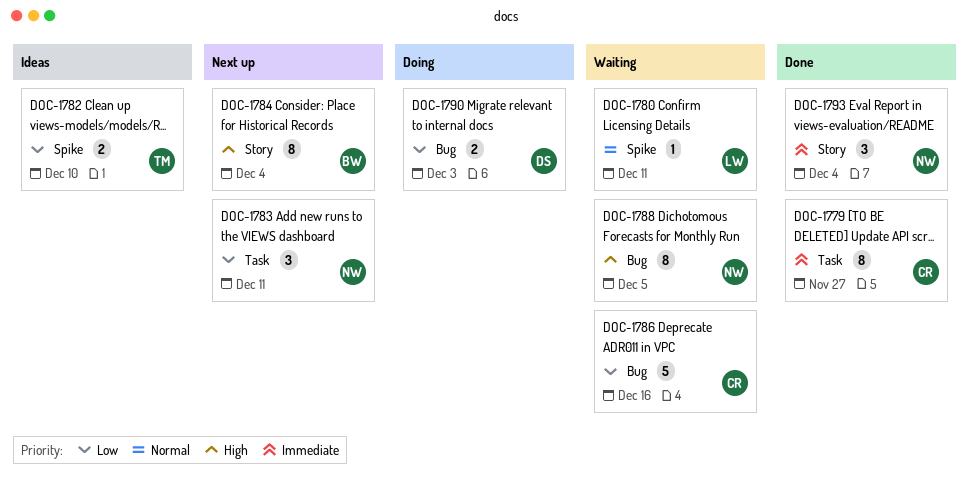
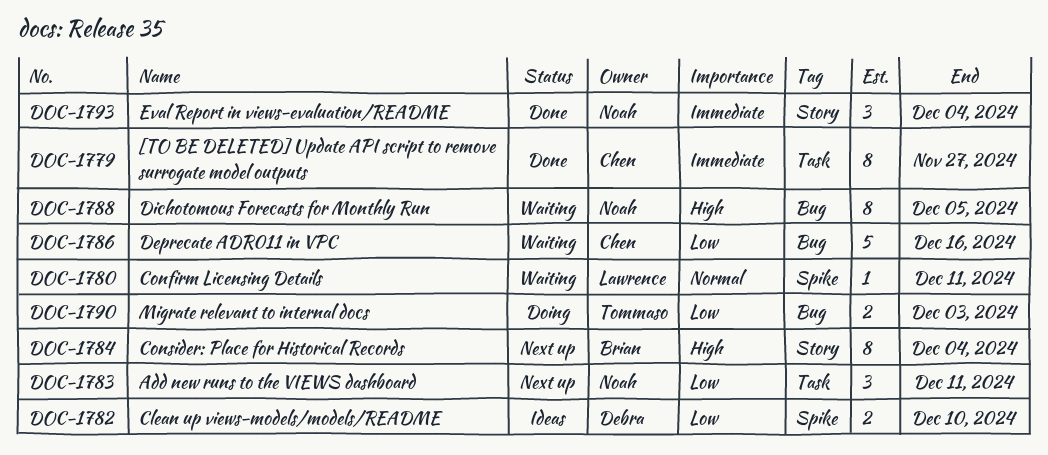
DOC-1782, owner: Tommaso -> Debra
DOC-1790, owner: Debra -> Tommaso

